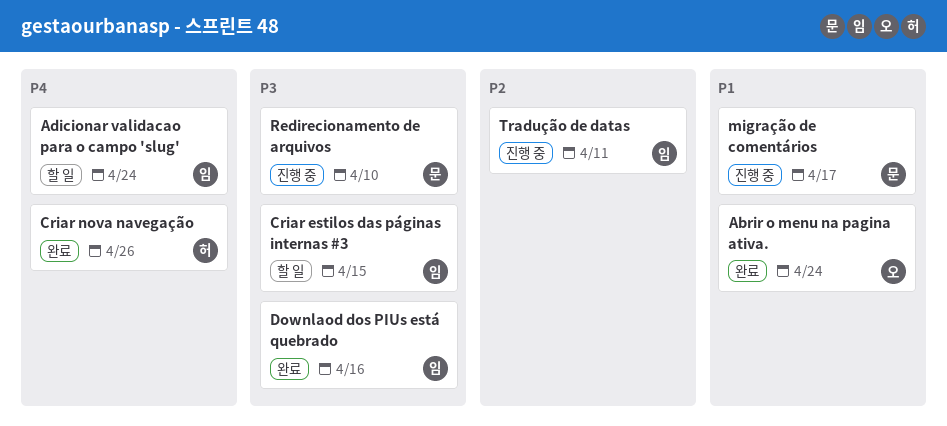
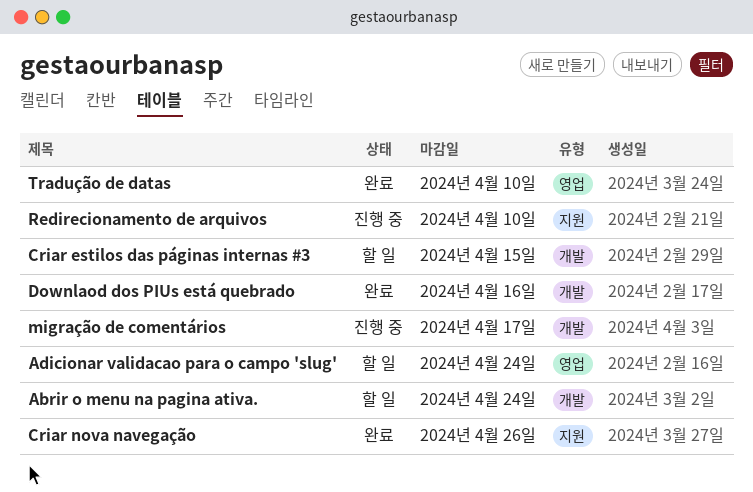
Abrir o menu na pagina ativa., status: 완료 -> 할 일
Tradução de datas, status: 진행 중 -> 완료
Tradução de datas, due: Apr 11 -> Apr 10

